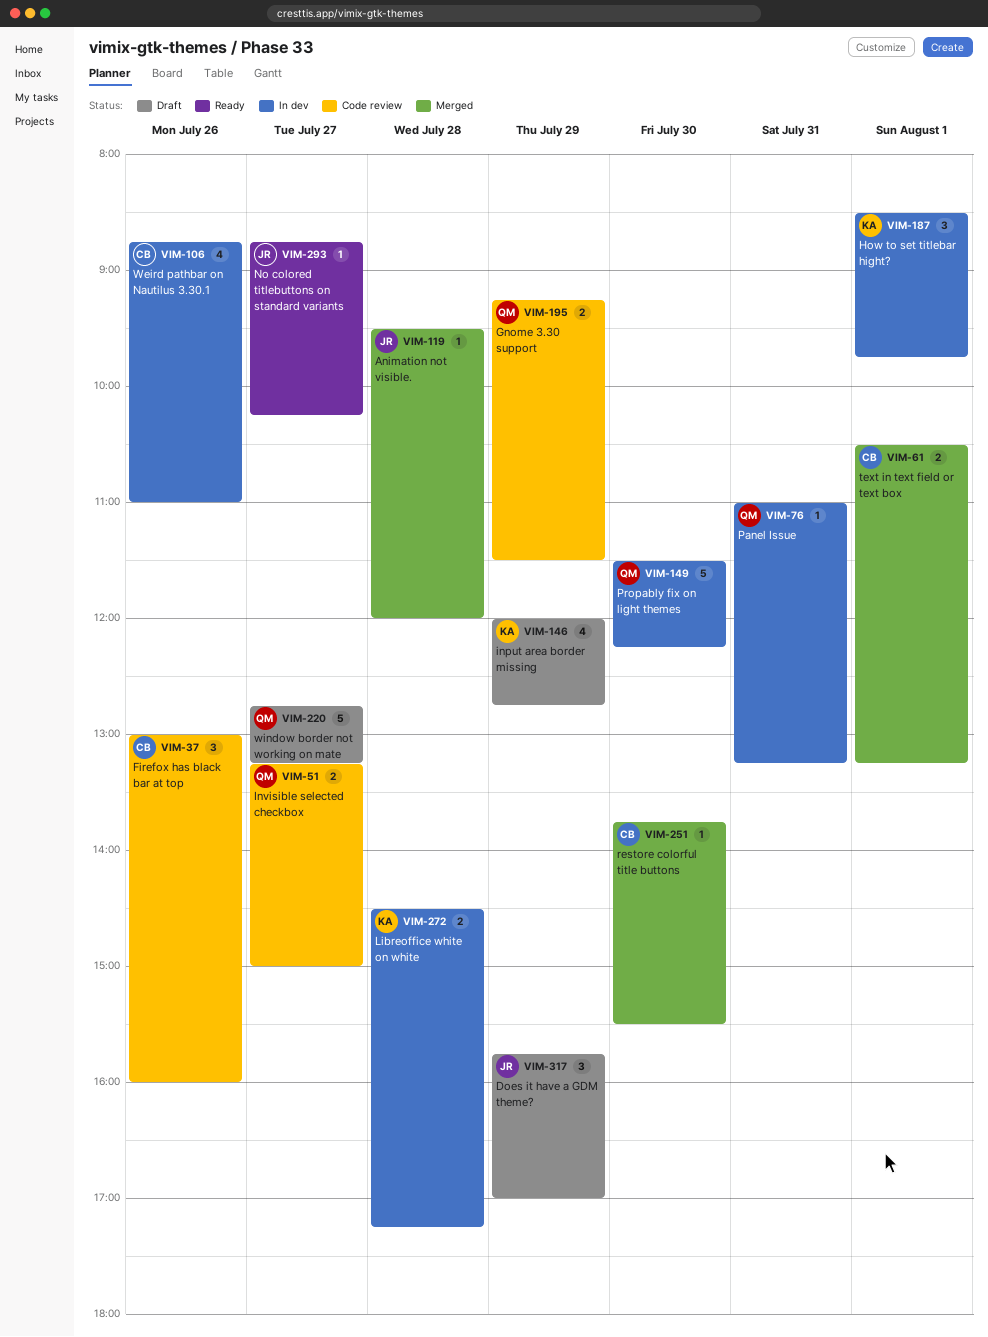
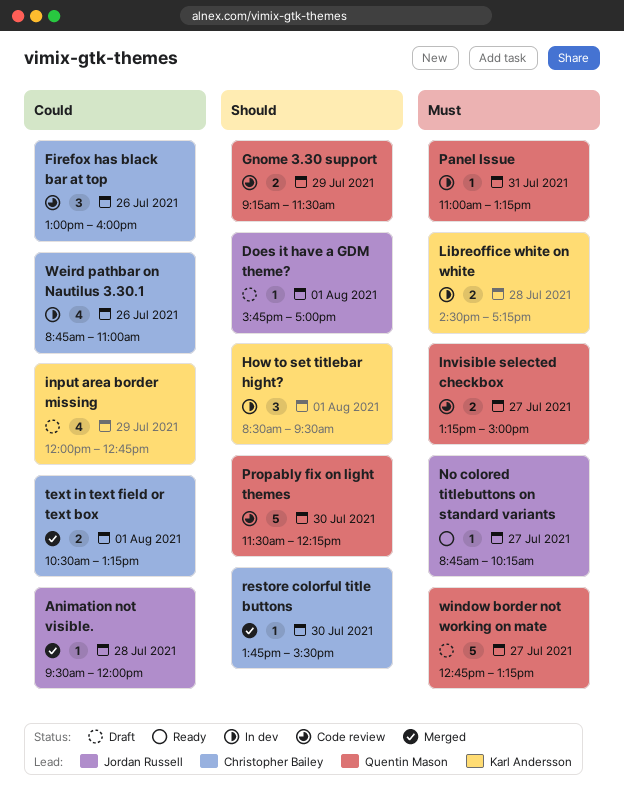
Does it have a GDM theme?, estimate: 3 -> 1
Does it have a GDM theme?, day: Jul 29 -> Aug 1
How to set titlebar hight?, ends: 09:45 -> 09:30
Propably fix on light themes, status: In dev -> Code review

